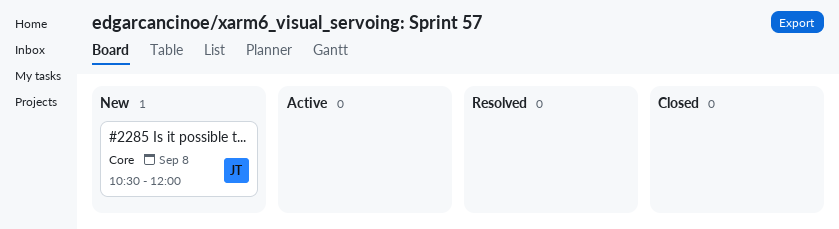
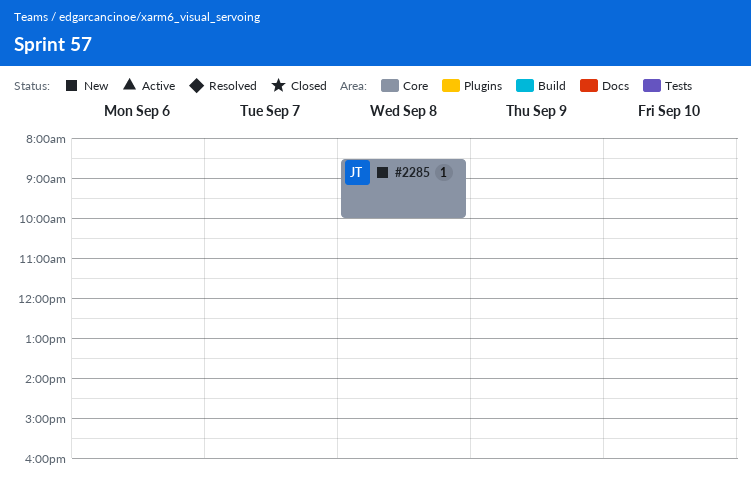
#2285, begins: 10:30 -> 08:30
#2285, ends: 12:00 -> 10:00

